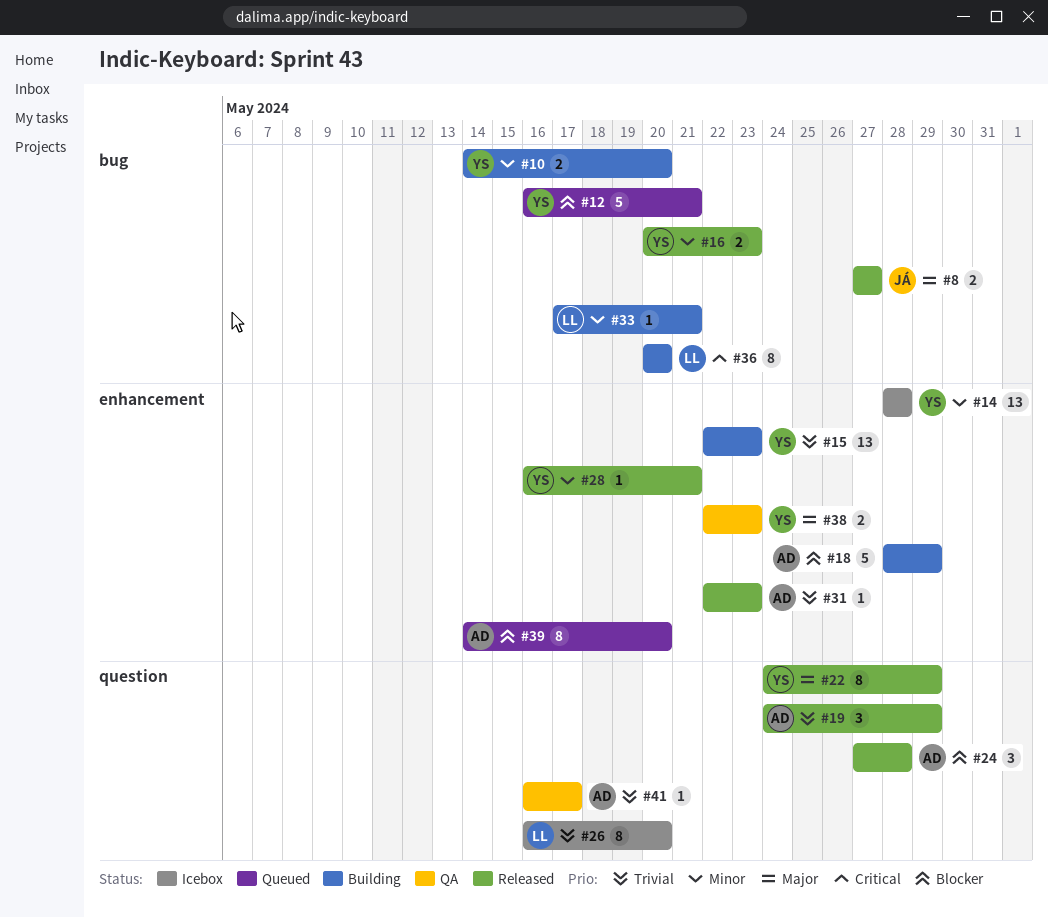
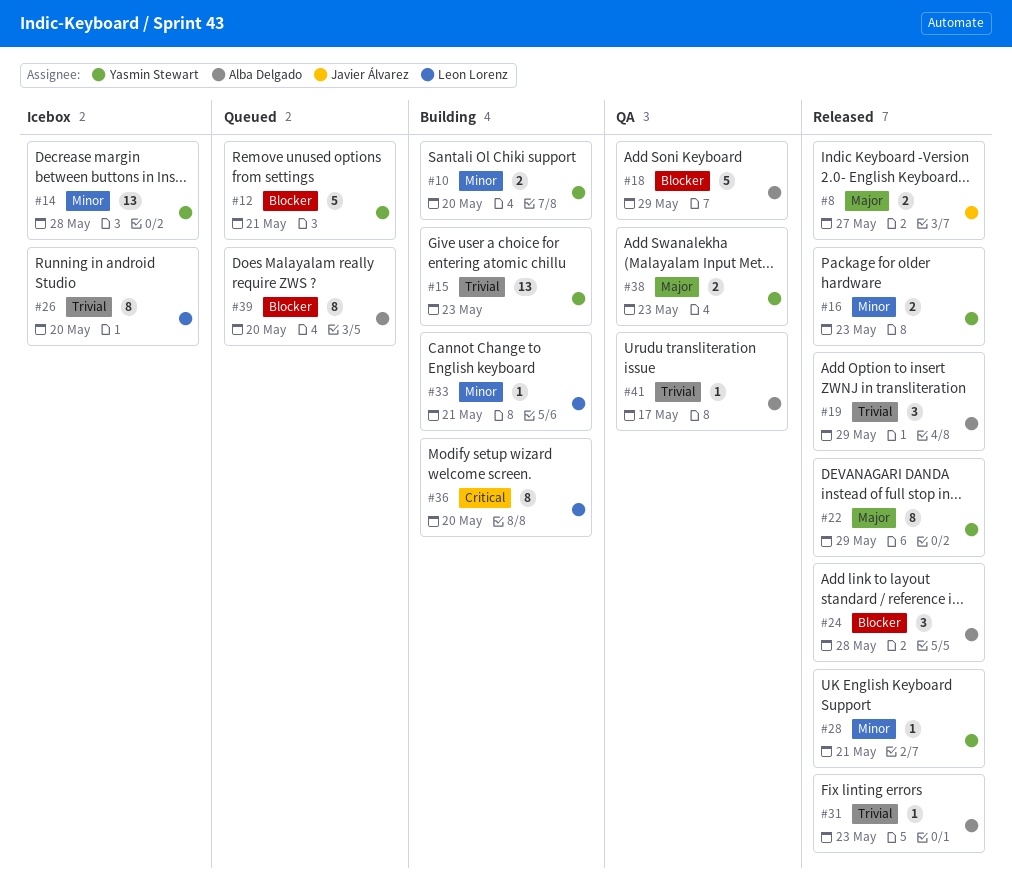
#18, status: Building -> QA

